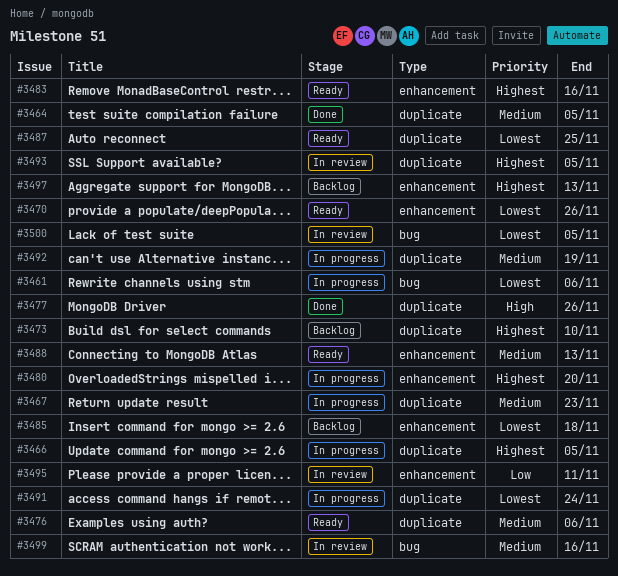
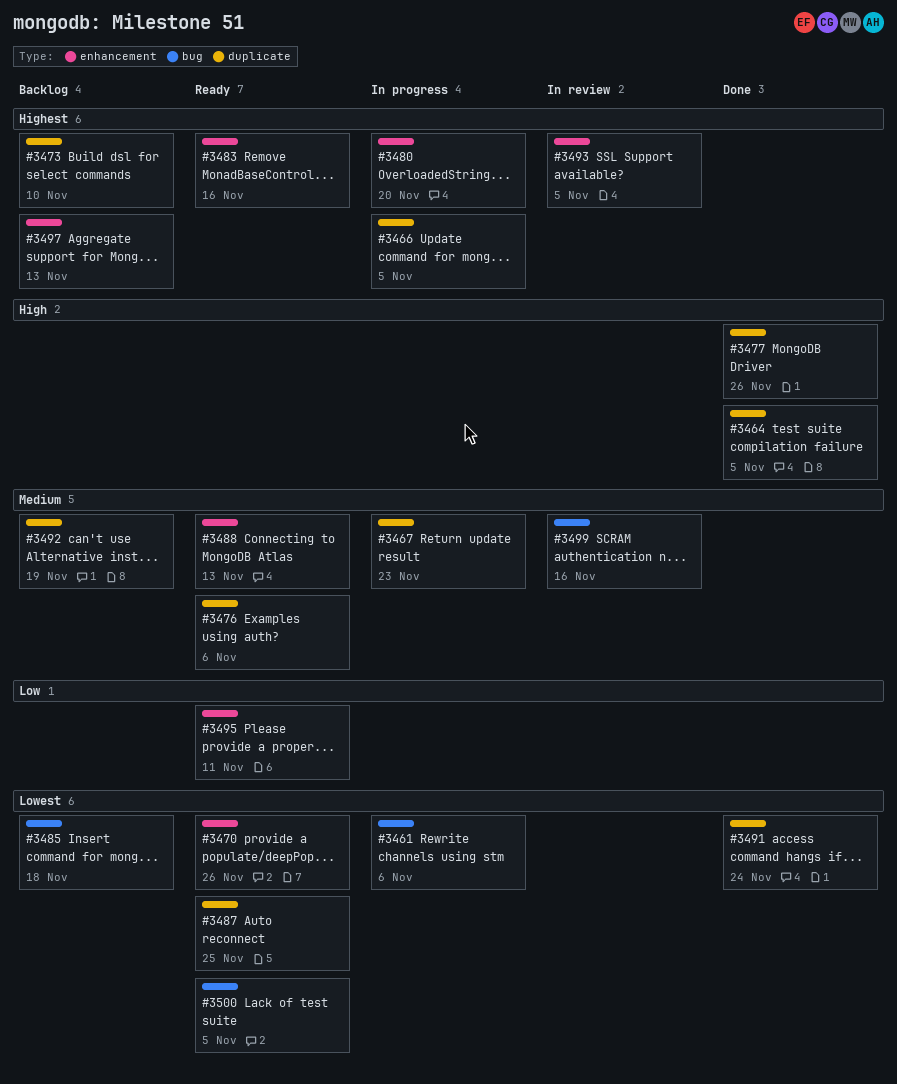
#3464, priority: Medium -> High
#3485, label: enhancement -> bug
#3491, status: In progress -> Done
#3492, status: In progress -> Backlog
#3493, label: duplicate -> enhancement
#3495, status: In review -> Ready
#3500, status: In review -> Ready

